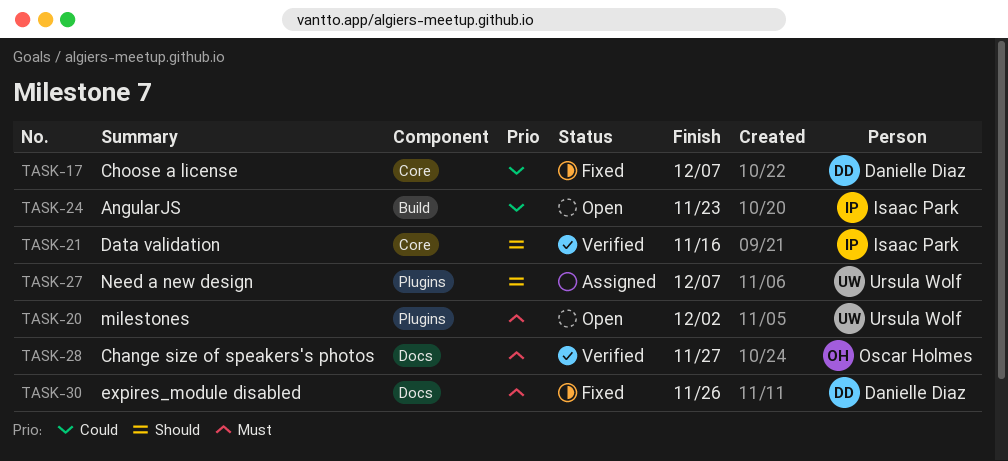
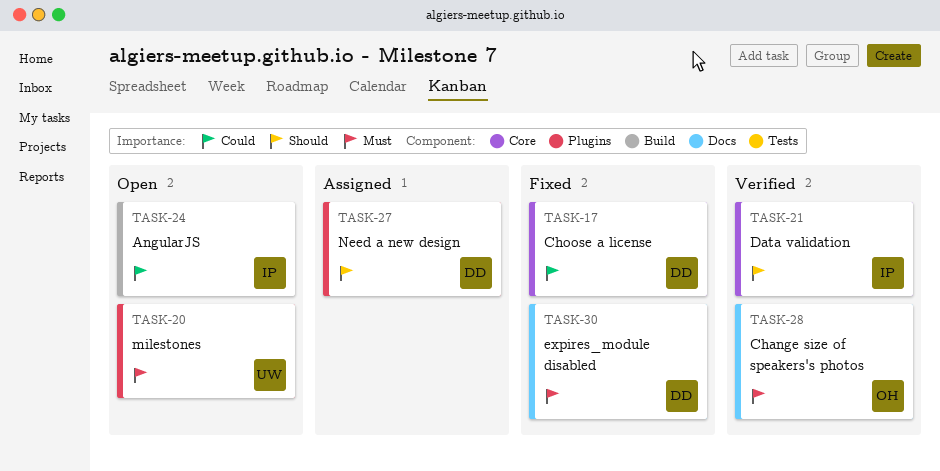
TASK-27, owner: Ursula Wolf -> Danielle Diaz

